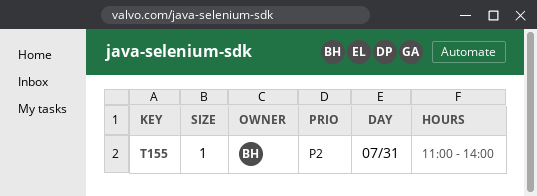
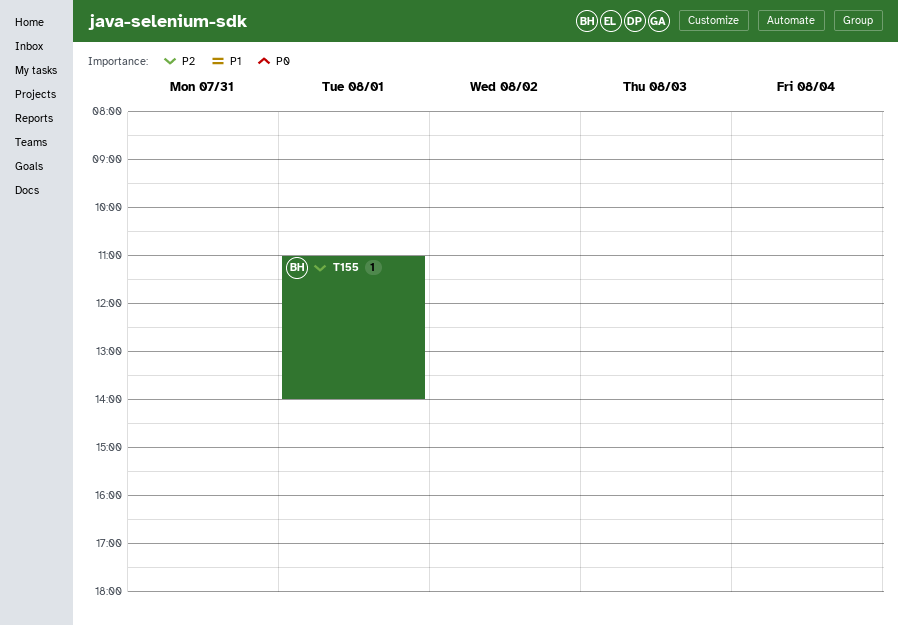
T155, day: Jul 31 -> Aug 1

